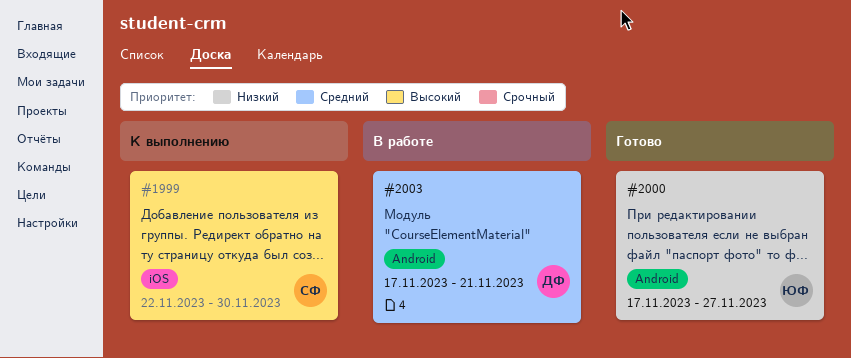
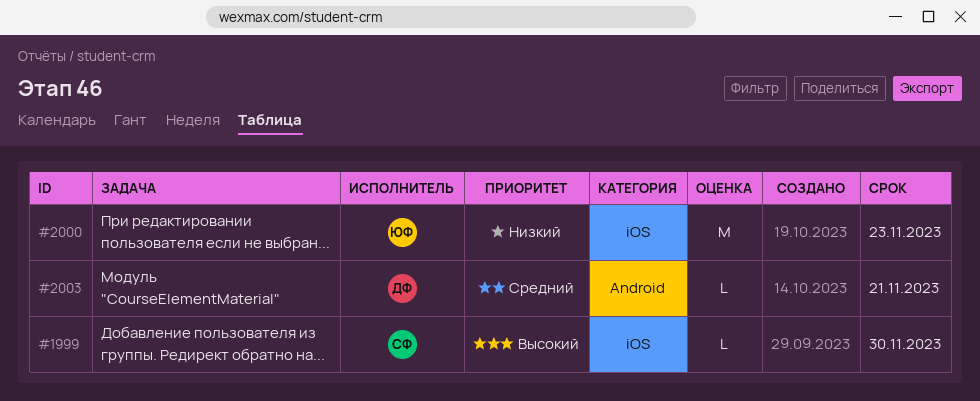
#2000, label: Android -> iOS
#2000, due: Nov 27 -> Nov 23

